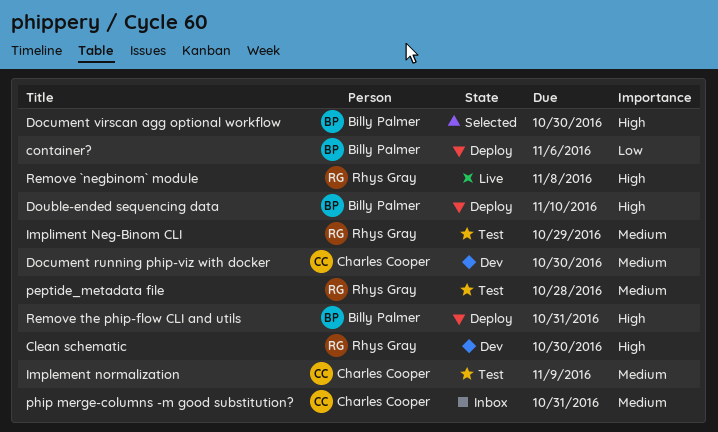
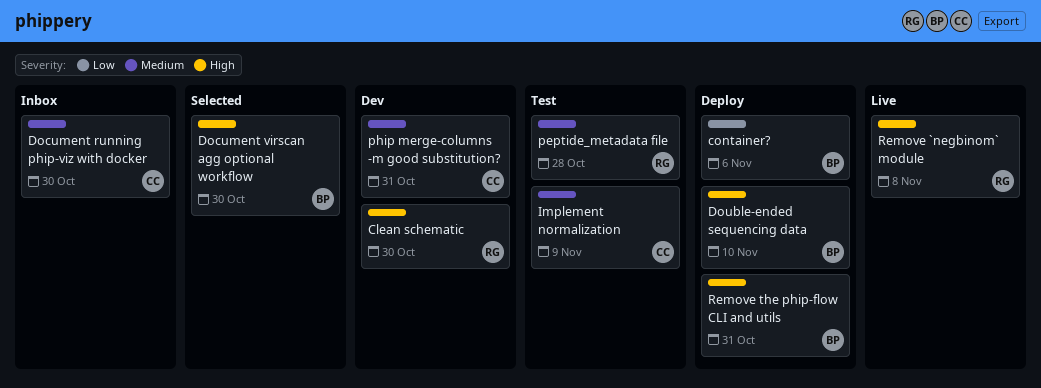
Document running phip-viz with docker, status: Dev -> Inbox
Impliment Neg-Binom CLI: present -> none
phip merge-columns -m good substitution?, status: Inbox -> Dev

